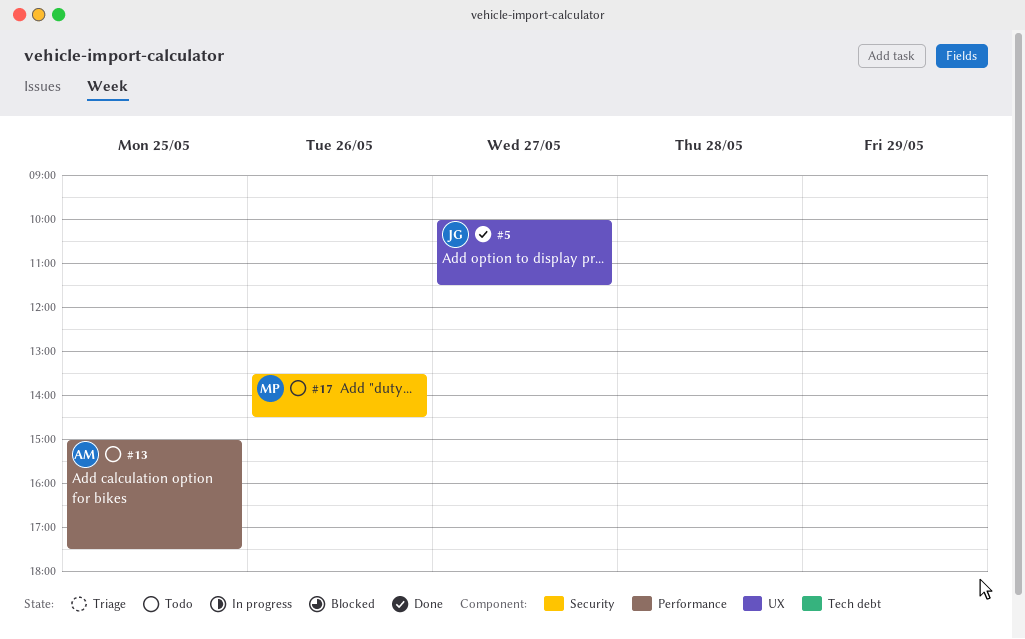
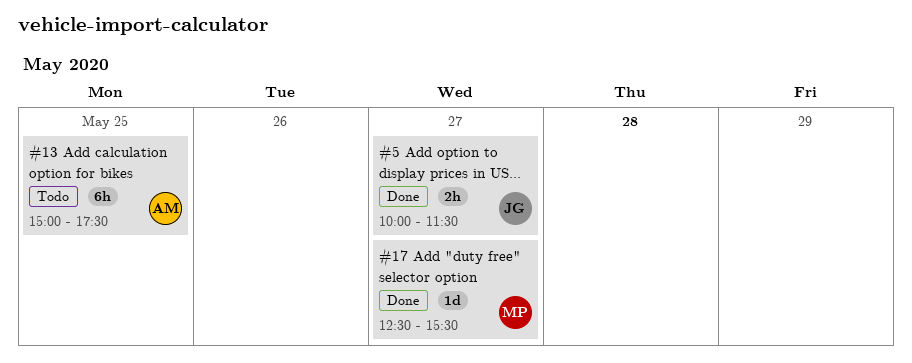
#17, status: Todo -> Done
#17, day: May 26 -> May 27
#17, begins: 13:30 -> 12:30
#17, ends: 14:30 -> 15:30

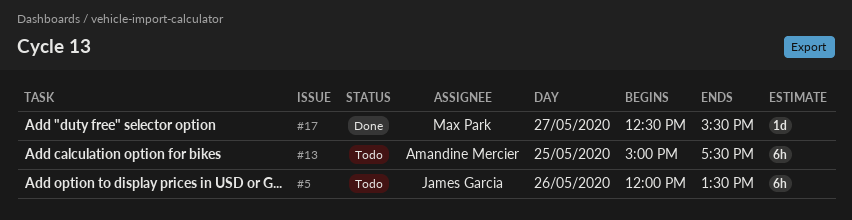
#5, status: Done -> Todo
#5, estimate: 2h -> 6h
#5, day: May 27 -> May 26
#5, begins: 10:00 -> 12:00
#5, ends: 11:30 -> 13:30

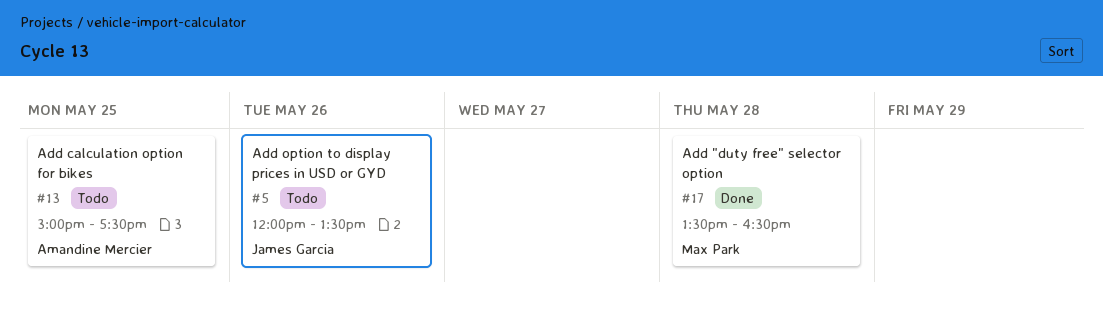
#17, day: May 27 -> May 28
#17, begins: 12:30 -> 13:30
#17, ends: 15:30 -> 16:30

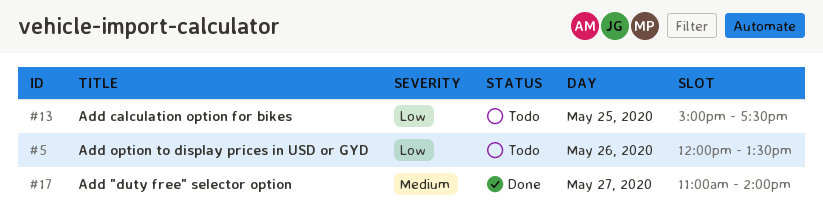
#17, day: May 28 -> May 27
#17, begins: 13:30 -> 11:00
#17, ends: 16:30 -> 14:00

